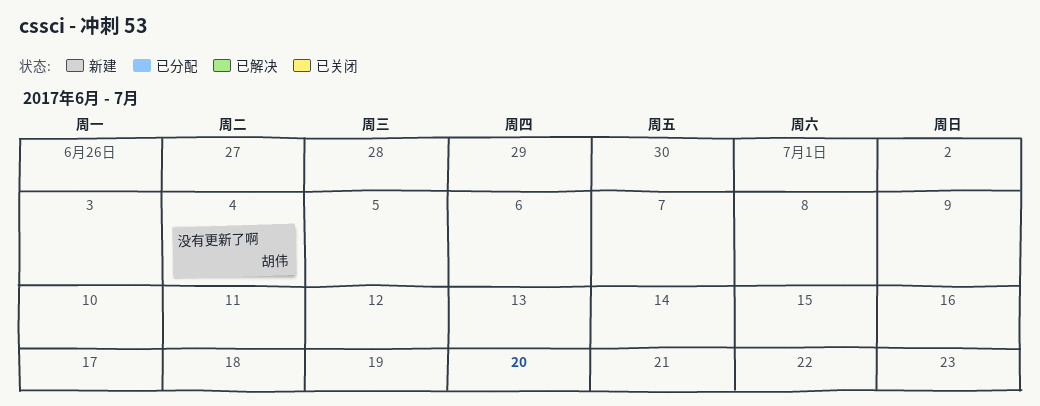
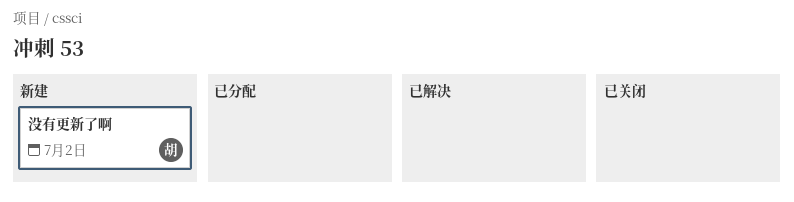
没有更新了啊, due: Jul 4 -> Jul 2

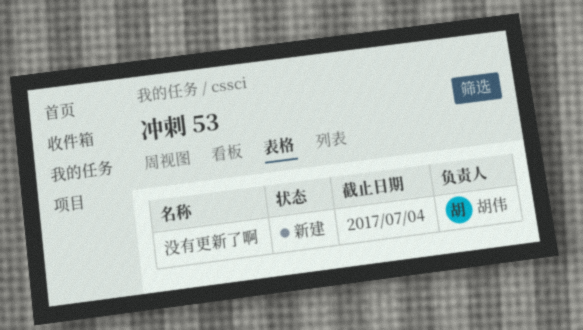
没有更新了啊, due: Jul 2 -> Jul 4

